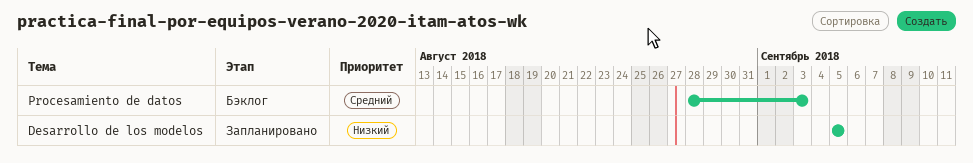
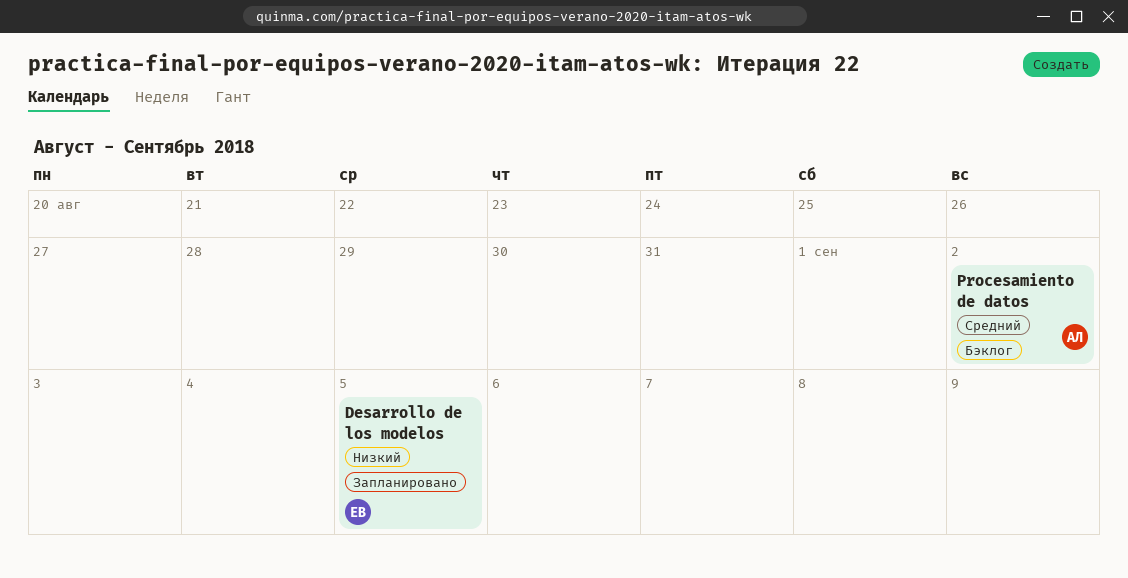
Procesamiento de datos, due: Sep 3 -> Sep 2

